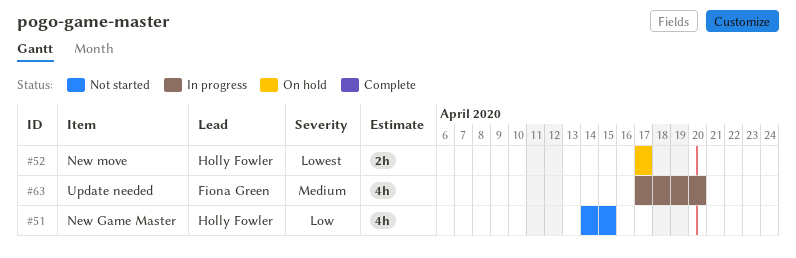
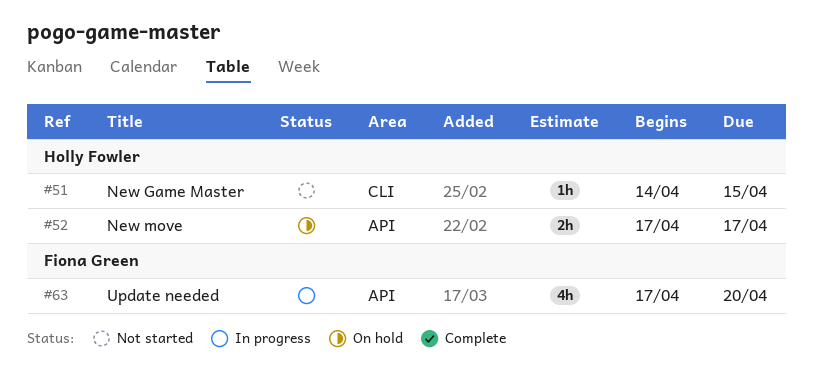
#51, estimate: 4h -> 1h

